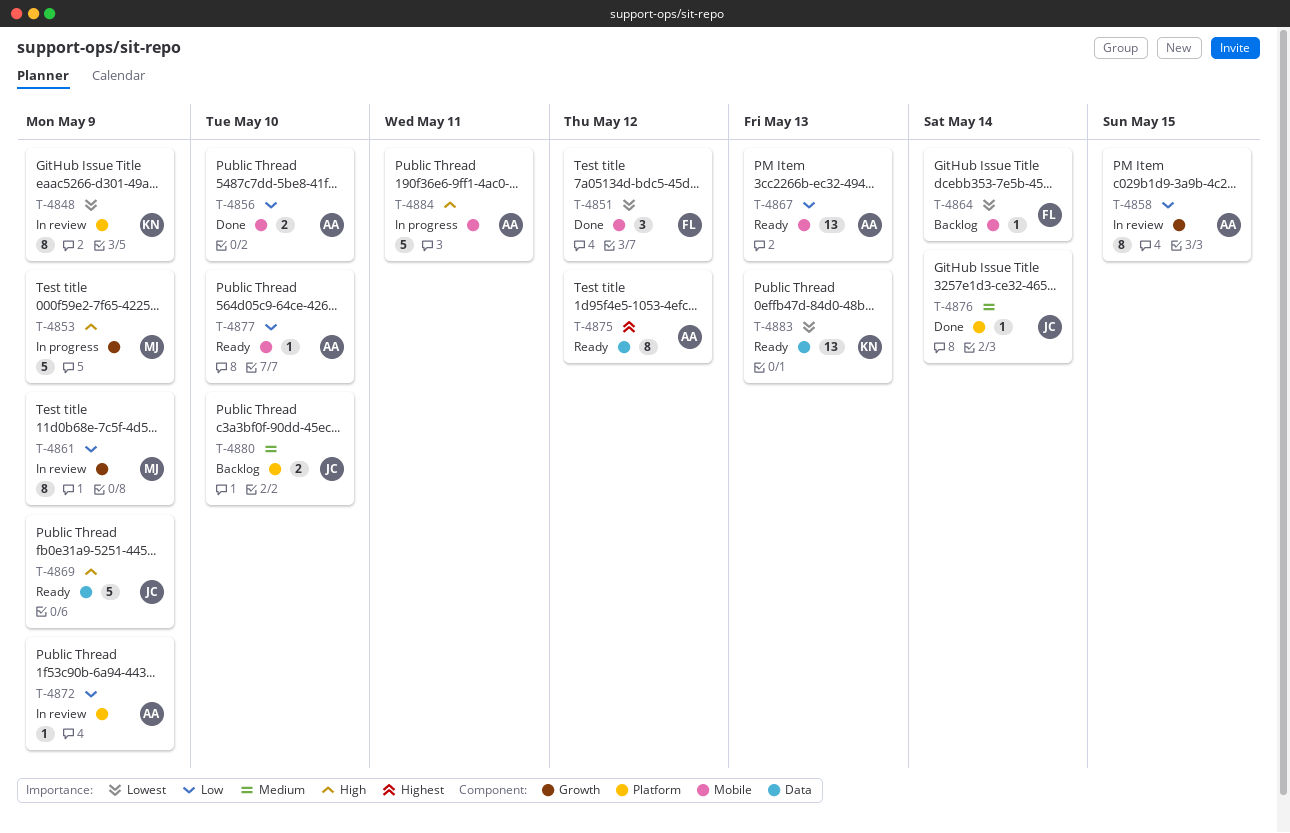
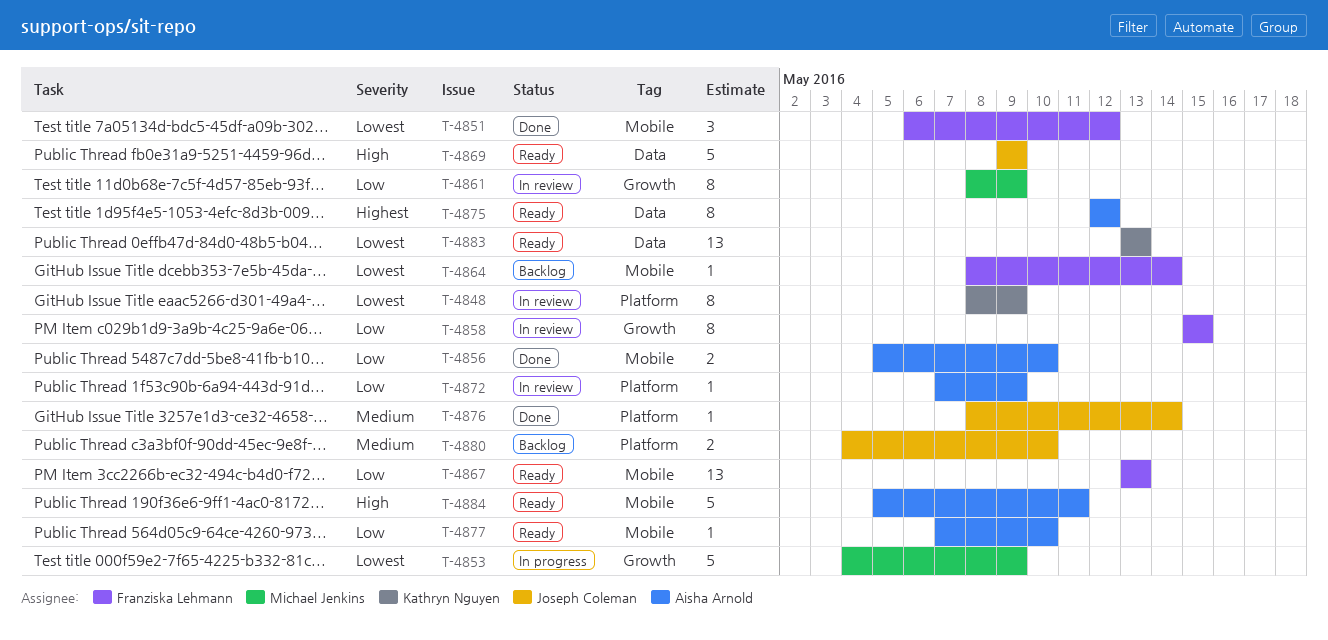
T-4853, priority: High -> Lowest
T-4858, owner: Aisha Arnold -> Franziska Lehmann
T-4867, owner: Aisha Arnold -> Franziska Lehmann
T-4884, status: In progress -> Ready

